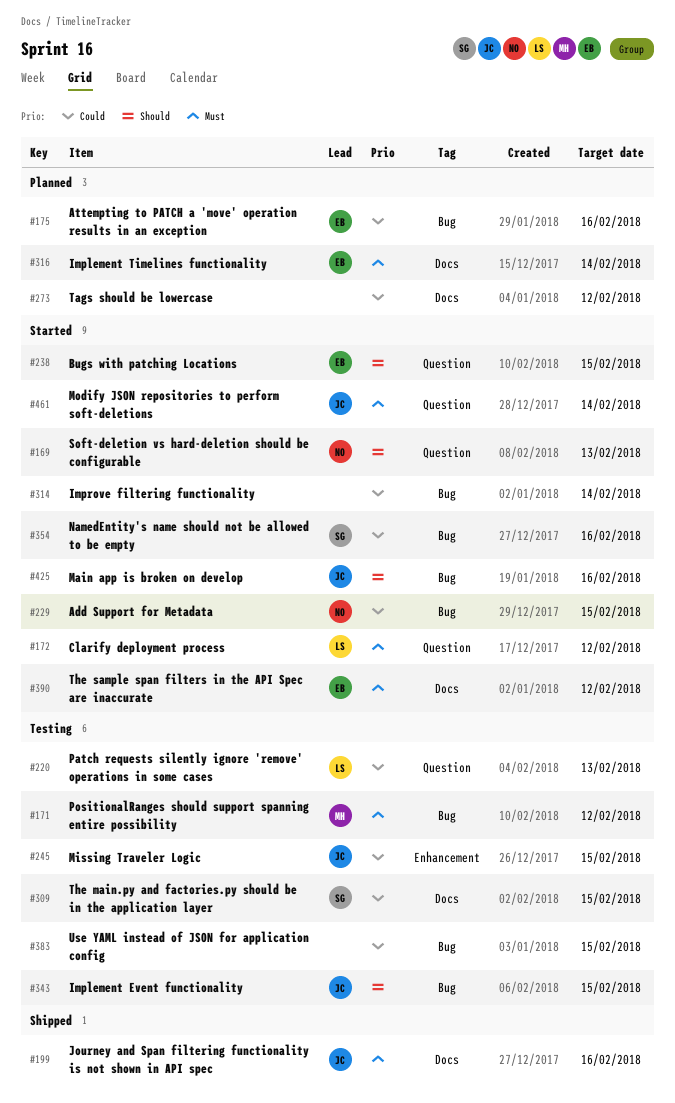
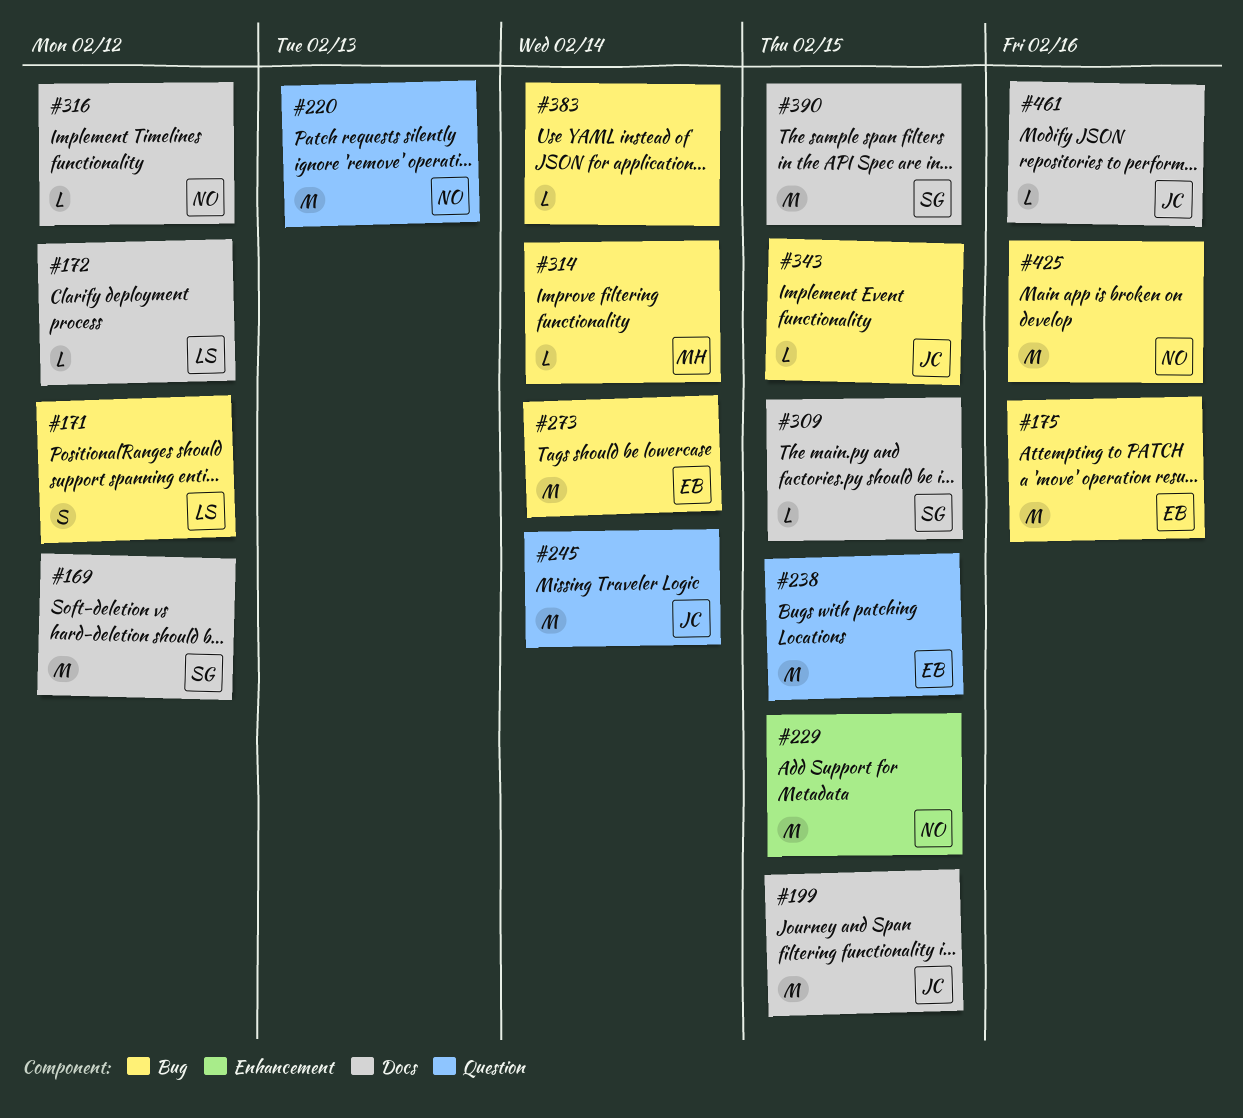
#169, owner: NO -> SG
#169, label: Question -> Docs
#169, due: Feb 13 -> Feb 12
#171, owner: MH -> LS
#172, label: Question -> Docs
#199, due: Feb 16 -> Feb 15
#220, owner: LS -> NO
#229, label: Bug -> Enhancement
#245, label: Enhancement -> Question
#245, due: Feb 15 -> Feb 14
#273, owner: none -> EB
#273, label: Docs -> Bug
#273, due: Feb 12 -> Feb 14
#314, owner: none -> MH
#316, owner: EB -> NO
#316, due: Feb 14 -> Feb 12
#354: present -> none
#383, due: Feb 15 -> Feb 14
#390, owner: EB -> SG
#390, due: Feb 12 -> Feb 15
#425, owner: JC -> NO
#461, label: Question -> Docs
#461, due: Feb 14 -> Feb 16

